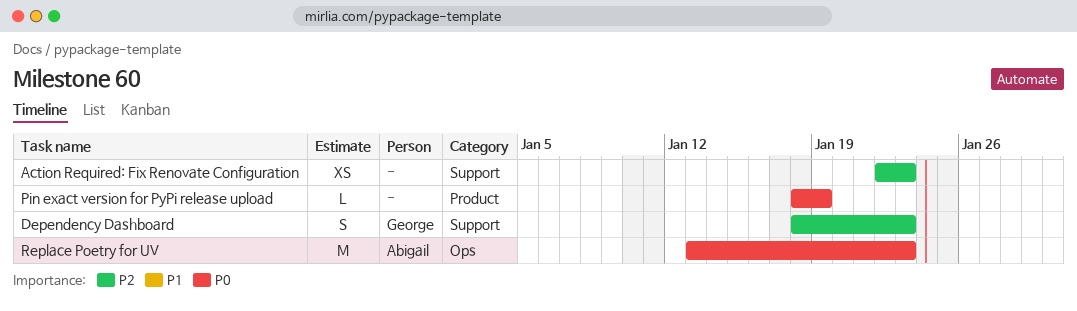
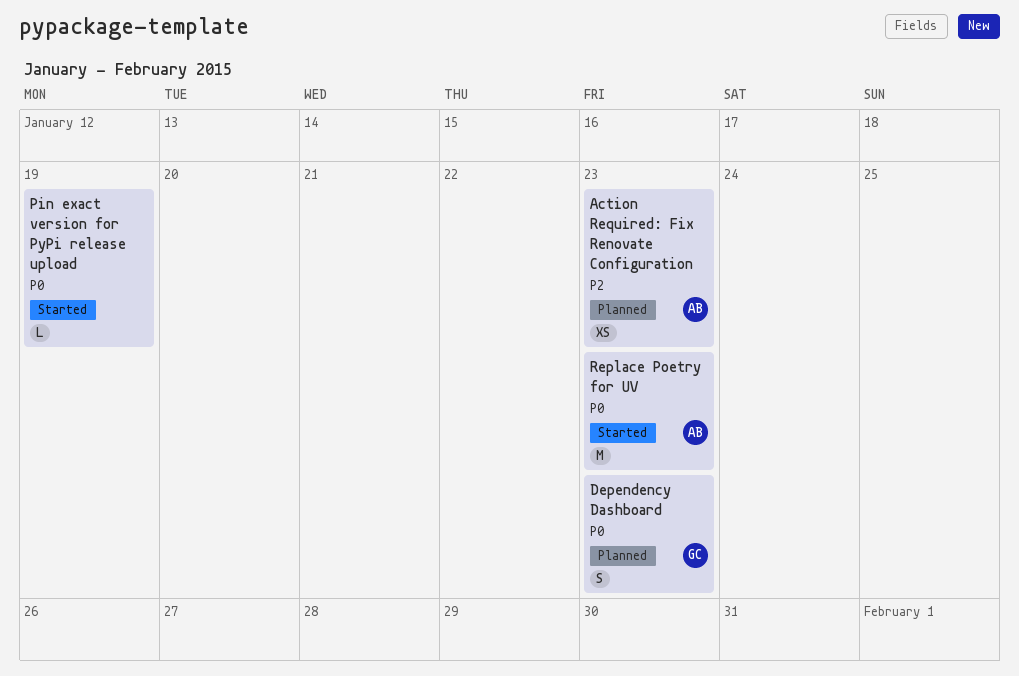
Action Required: Fix Renovate Configuration, owner: none -> Abigail
Dependency Dashboard, priority: P2 -> P0

